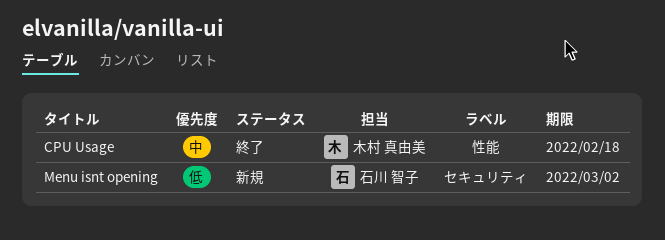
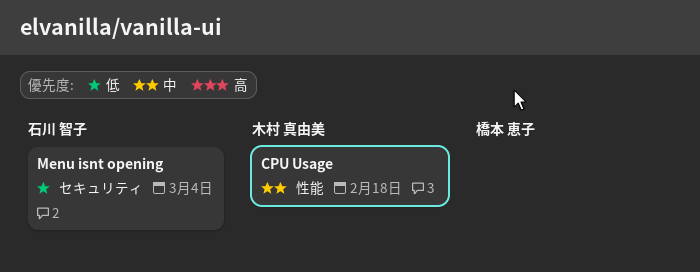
Menu isnt opening, due: Mar 2 -> Mar 4

